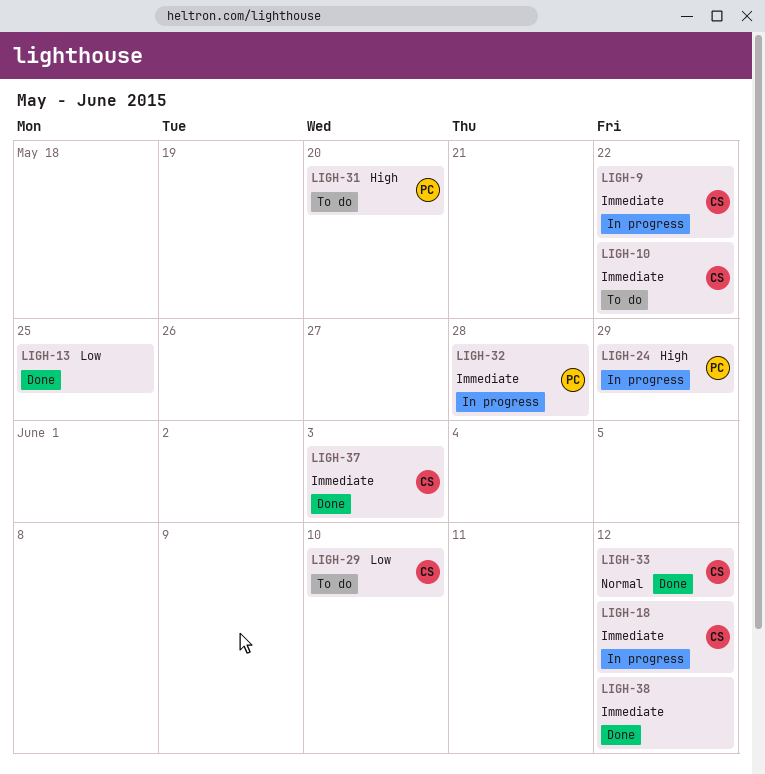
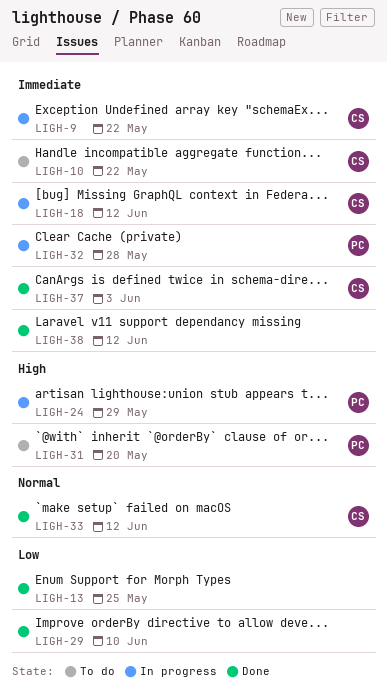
LIGH-29, status: To do -> Done
LIGH-29, owner: CS -> none

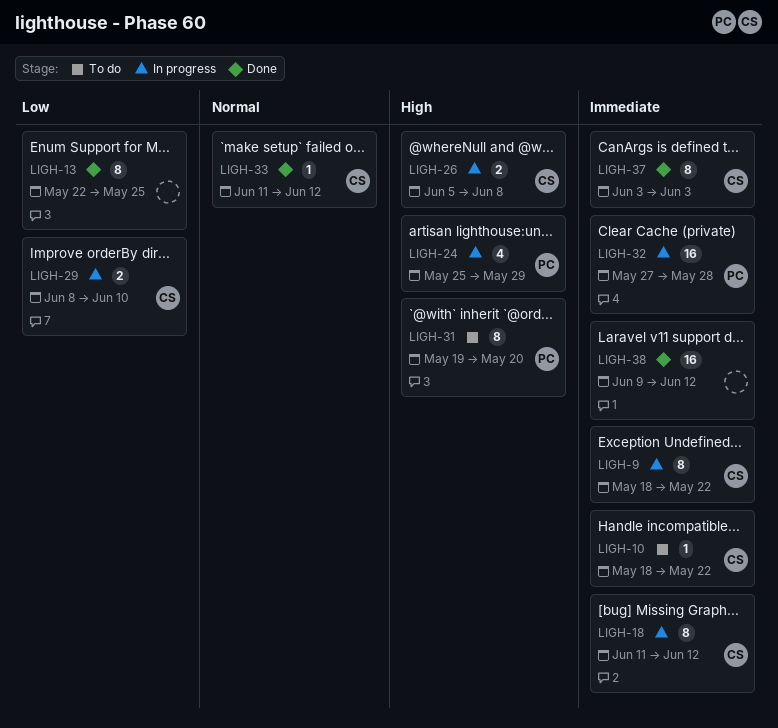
LIGH-26: none -> present
LIGH-29, status: Done -> In progress
LIGH-29, owner: none -> CS

